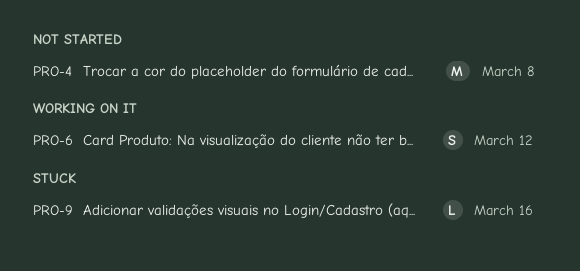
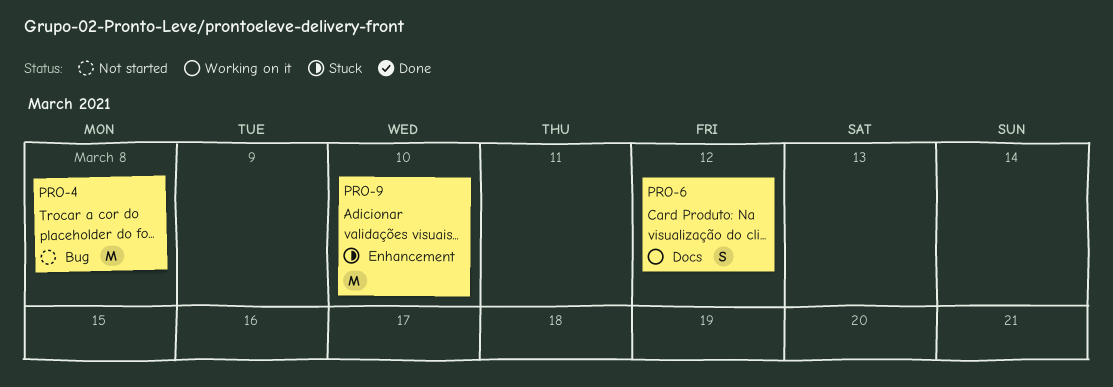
PRO-9, estimate: L -> M
PRO-9, due: Mar 16 -> Mar 10

